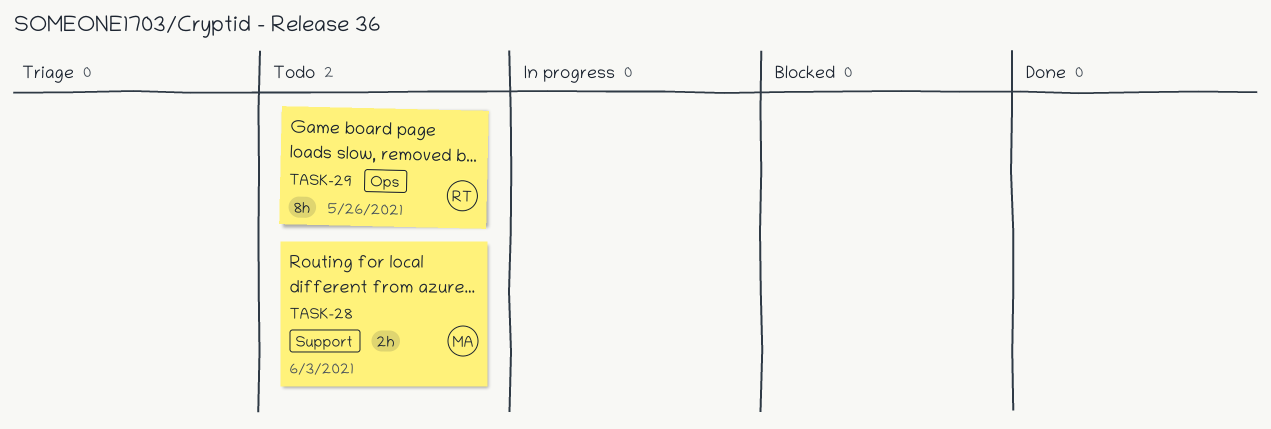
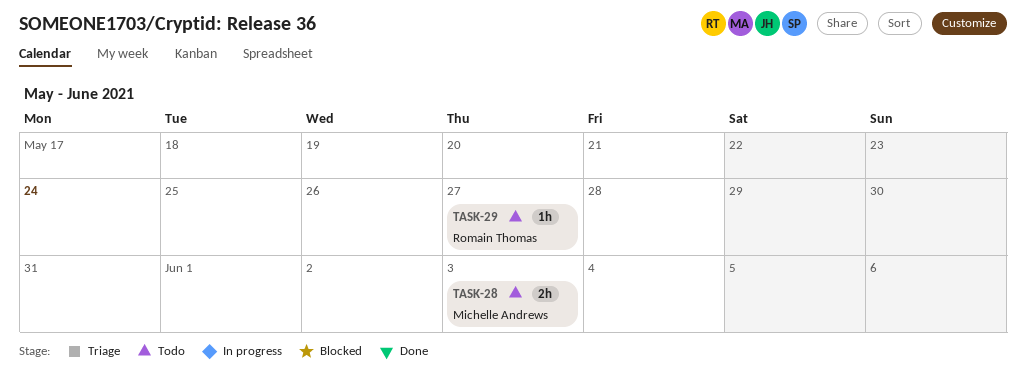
TASK-29, estimate: 8h -> 1h
TASK-29, due: May 26 -> May 27

